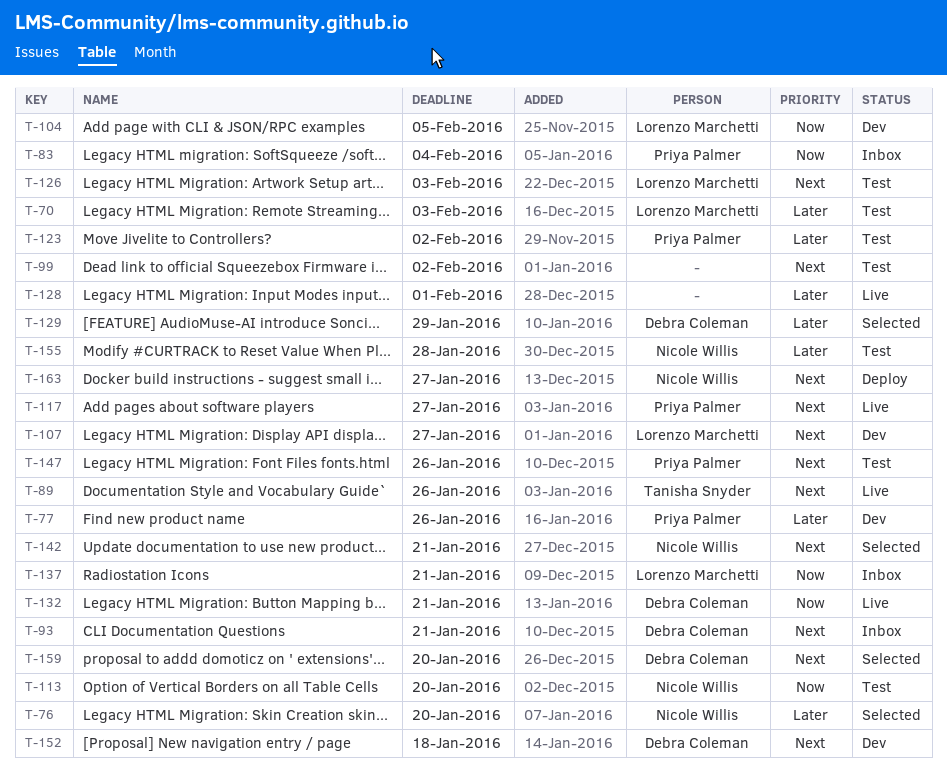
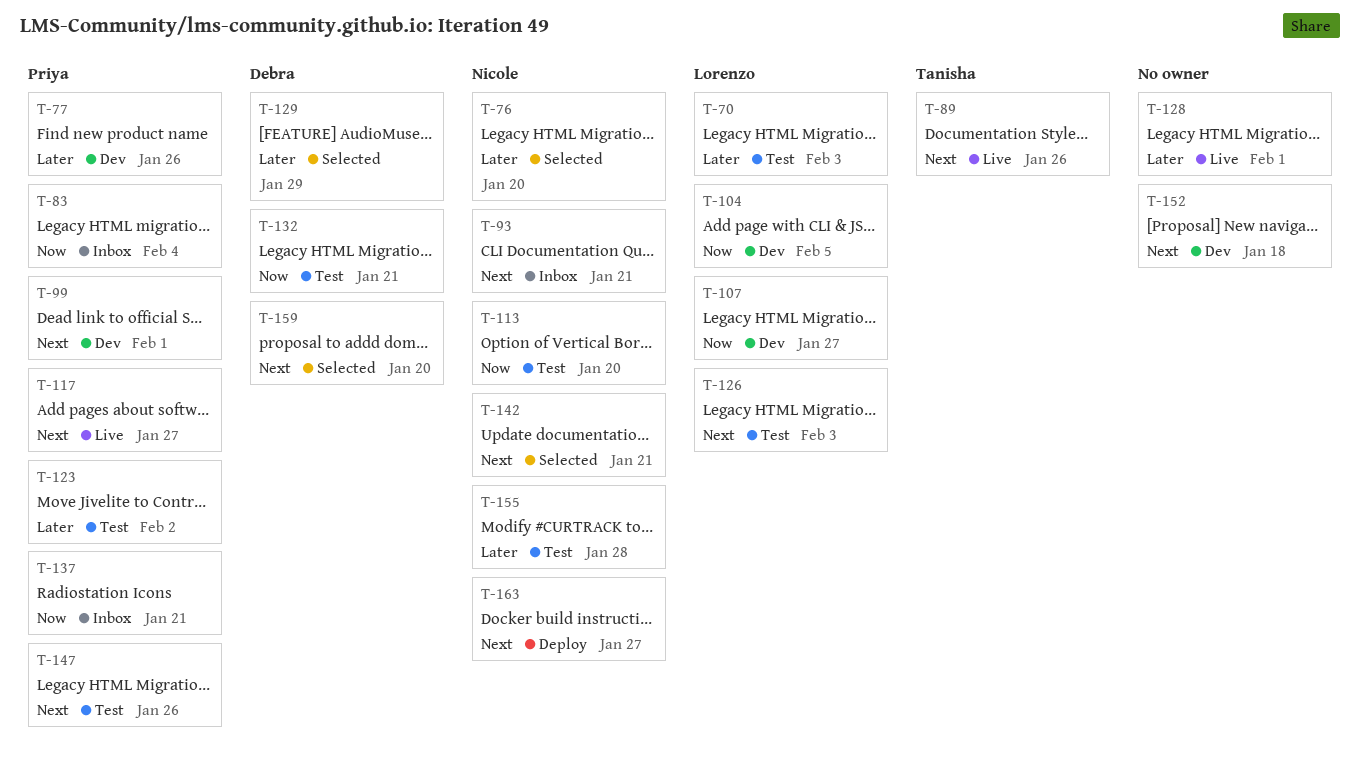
T-93, owner: Debra Coleman -> Nicole Willis
T-99, status: Test -> Dev
T-99, owner: none -> Priya Palmer
T-99, due: Feb 2 -> Feb 1
T-107, priority: Next -> Now
T-132, status: Live -> Test
T-137, owner: Lorenzo Marchetti -> Priya Palmer
T-152, owner: Debra Coleman -> none

